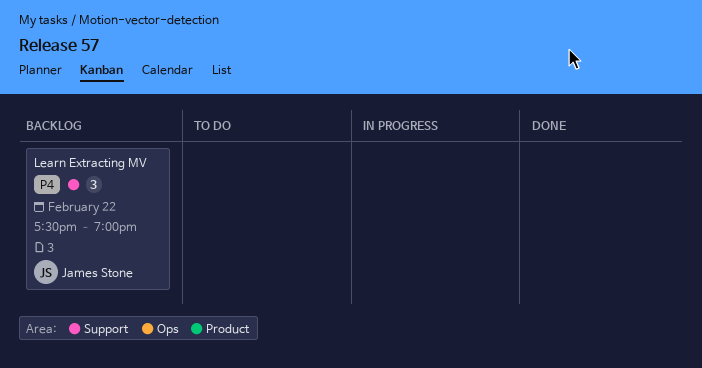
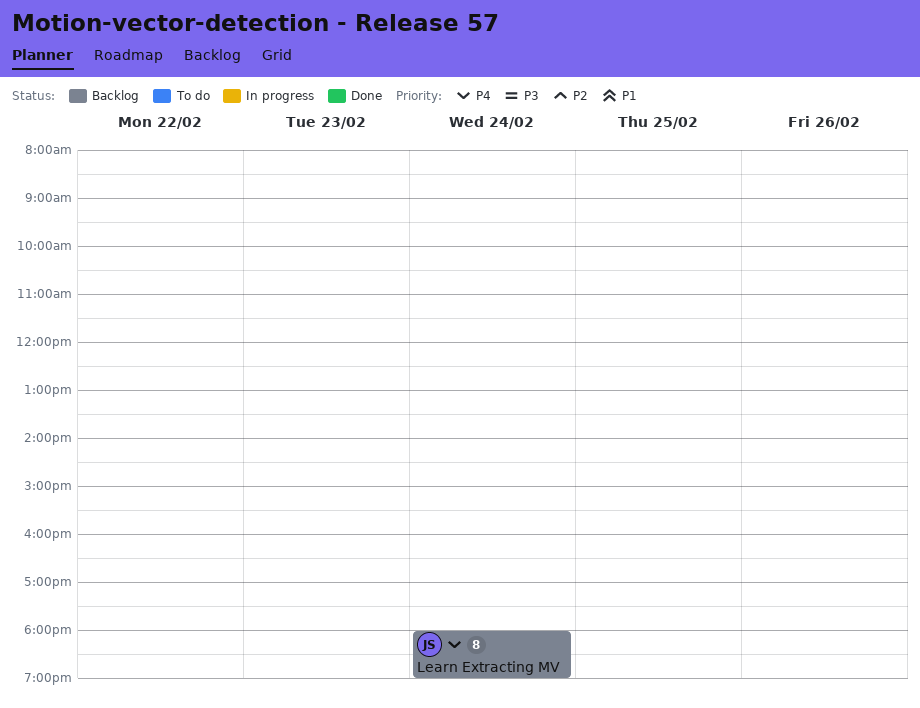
Learn Extracting MV, estimate: 3 -> 8
Learn Extracting MV, day: Feb 22 -> Feb 24
Learn Extracting MV, begins: 17:30 -> 18:00

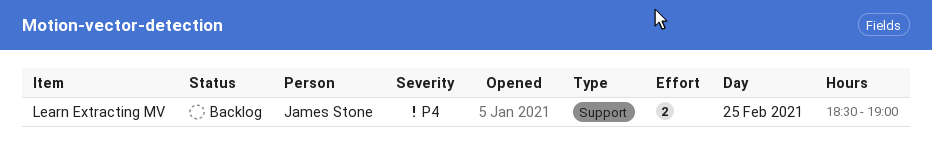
Learn Extracting MV, estimate: 8 -> 2
Learn Extracting MV, day: Feb 24 -> Feb 25
Learn Extracting MV, begins: 18:00 -> 18:30

